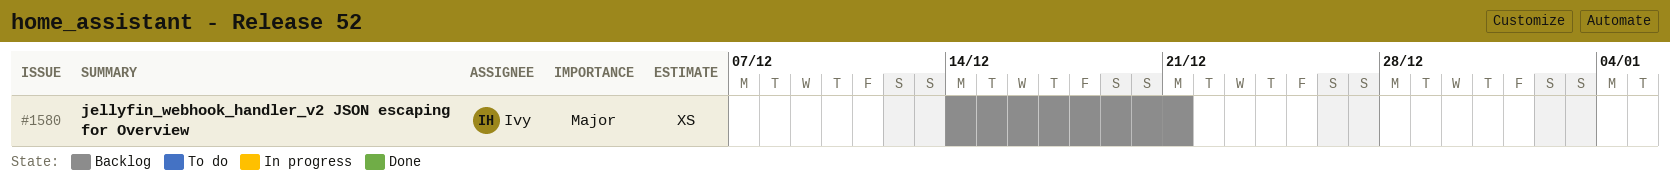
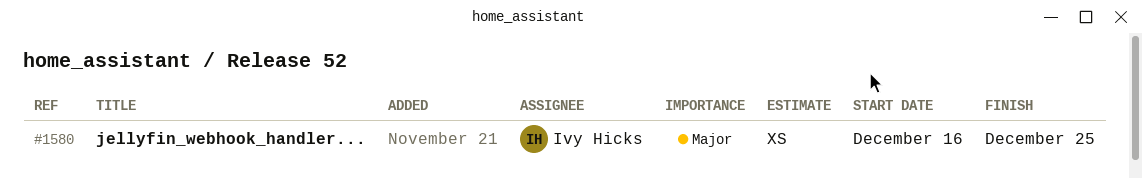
#1580, start: Dec 14 -> Dec 16
#1580, due: Dec 21 -> Dec 25

